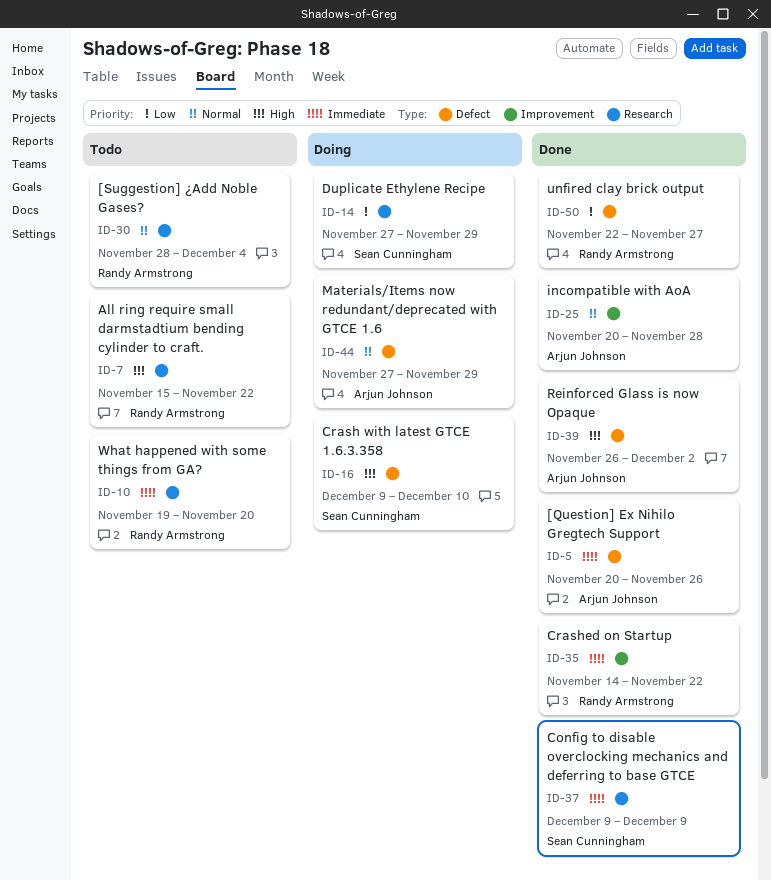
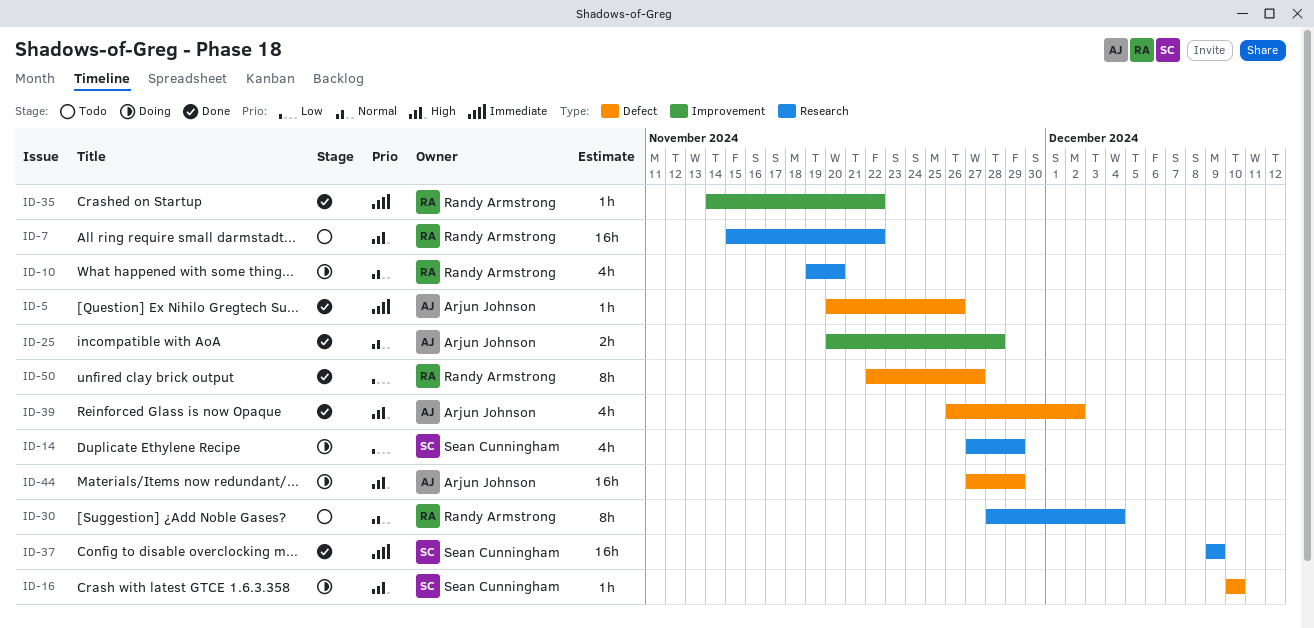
ID-10, status: Todo -> Doing
ID-10, priority: Immediate -> Normal
ID-16, start: Dec 9 -> Dec 10
ID-44, priority: Normal -> High

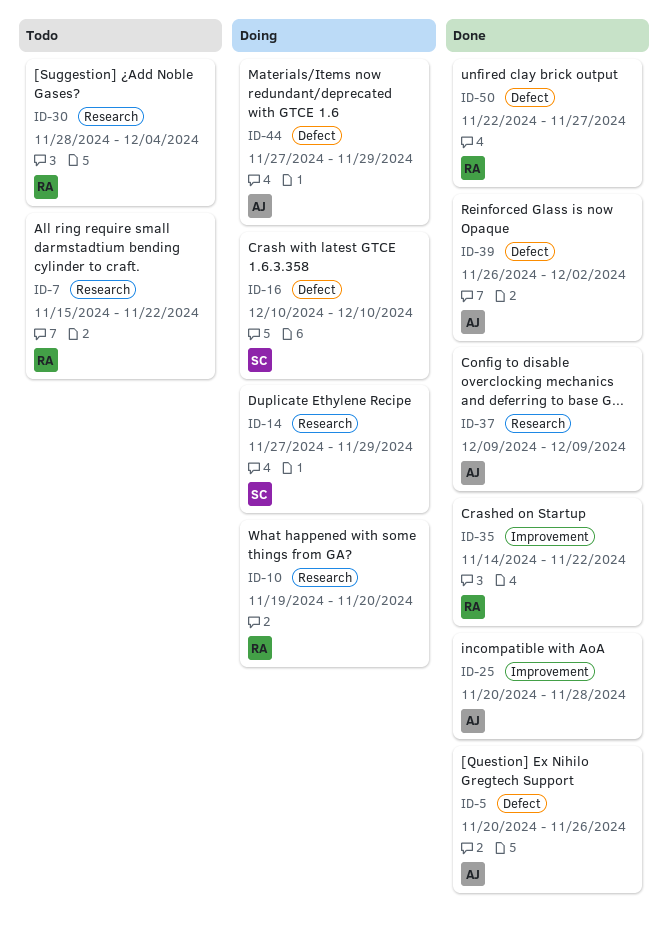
ID-37, owner: Sean Cunningham -> Arjun Johnson

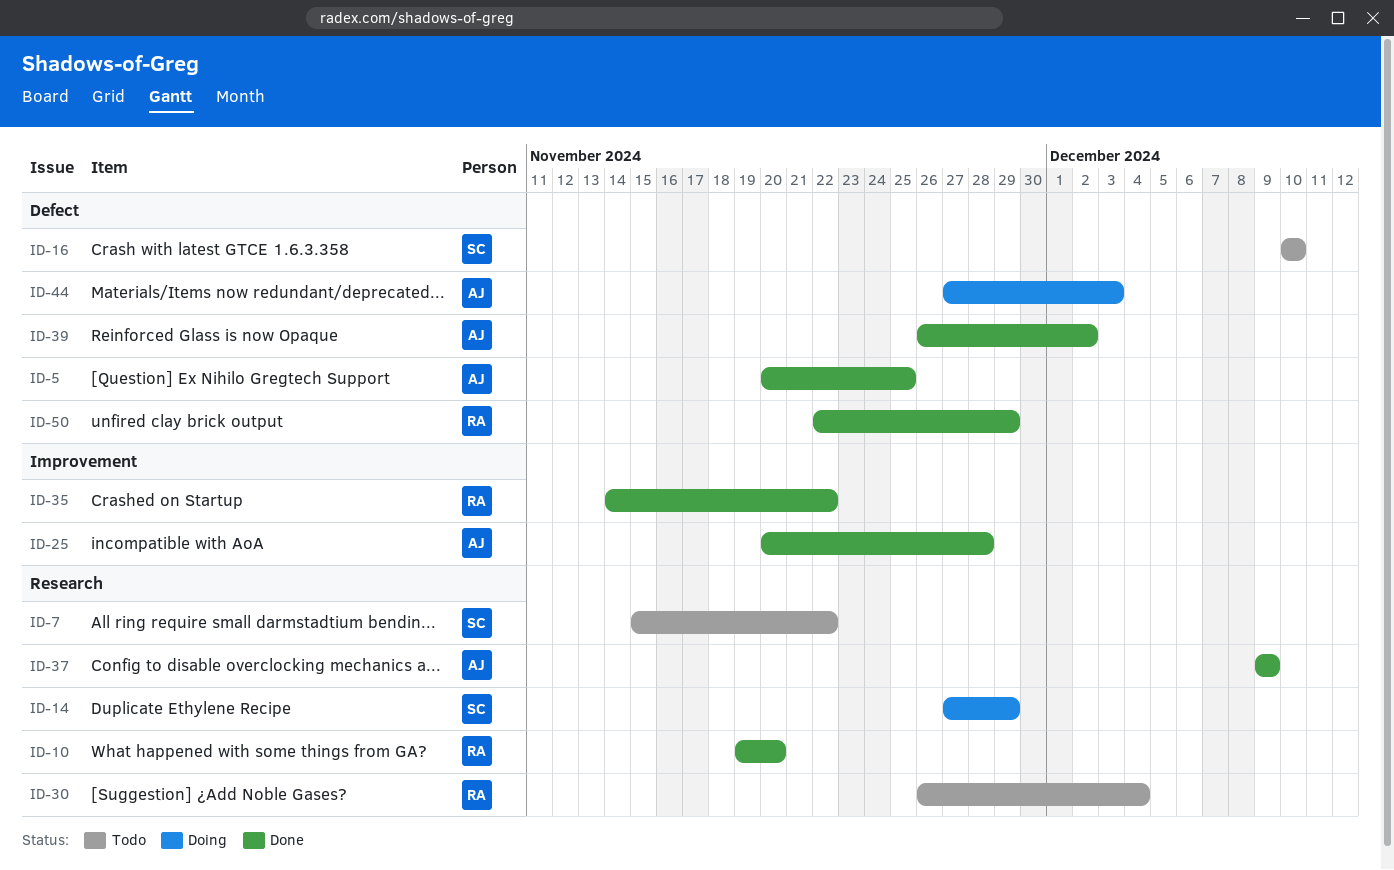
ID-5, due: Nov 26 -> Nov 25
ID-7, owner: RA -> SC
ID-10, status: Doing -> Done
ID-16, status: Doing -> Todo
ID-30, start: Nov 28 -> Nov 26
ID-44, due: Nov 29 -> Dec 3
ID-50, due: Nov 27 -> Nov 29

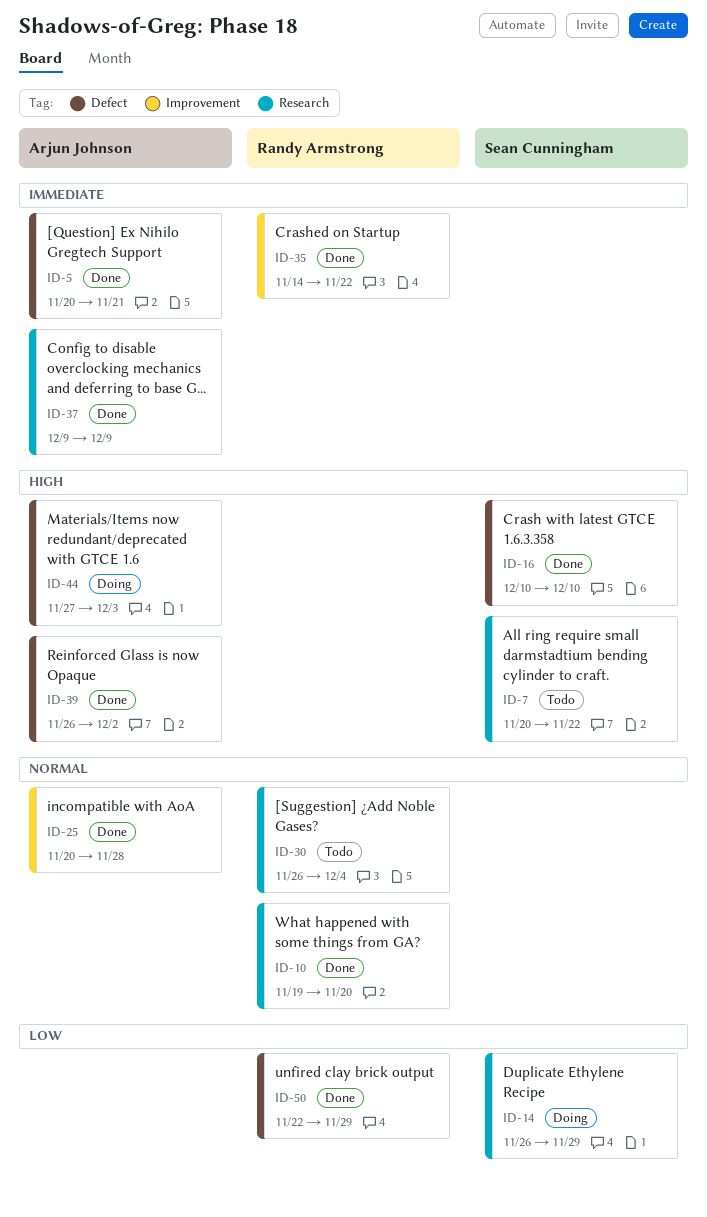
ID-5, due: Nov 25 -> Nov 21
ID-7, start: Nov 15 -> Nov 20
ID-14, start: Nov 27 -> Nov 26
ID-16, status: Todo -> Done

